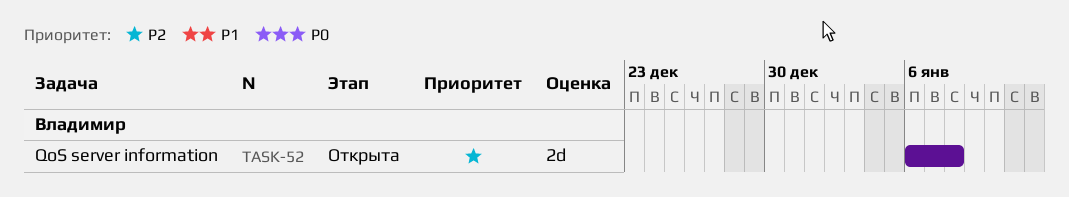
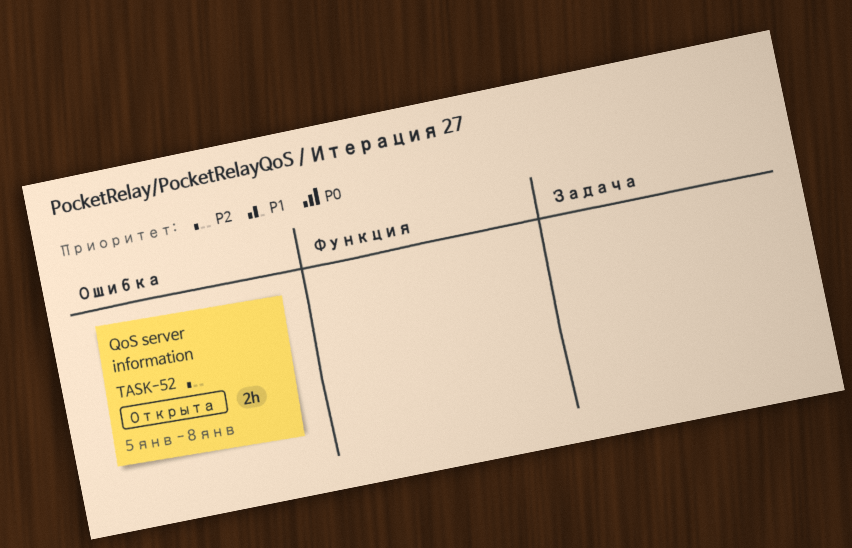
TASK-52, estimate: 2d -> 2h
TASK-52, start: Jan 6 -> Jan 5

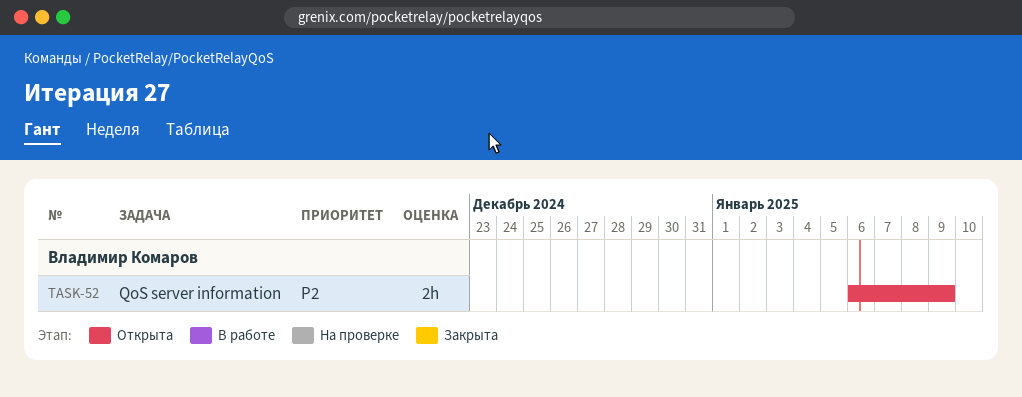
TASK-52, start: Jan 5 -> Jan 6
TASK-52, due: Jan 8 -> Jan 9

